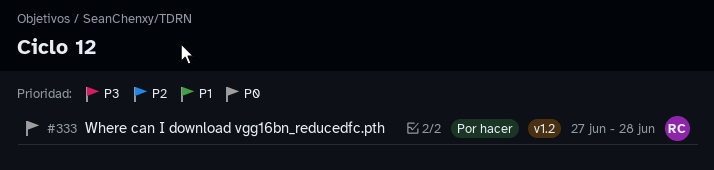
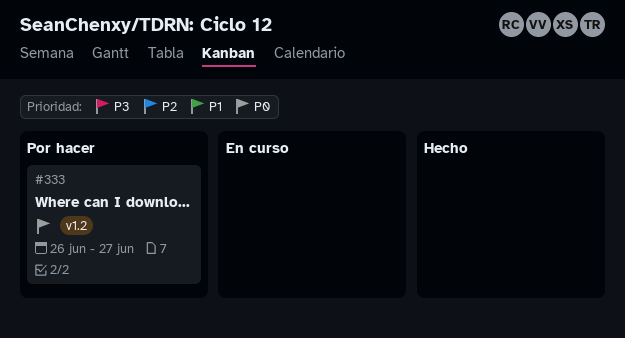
#333, start: Jun 27 -> Jun 26
#333, due: Jun 28 -> Jun 27

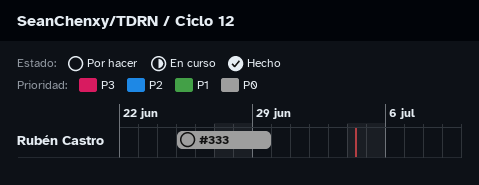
#333, start: Jun 26 -> Jun 25
#333, due: Jun 27 -> Jun 29

